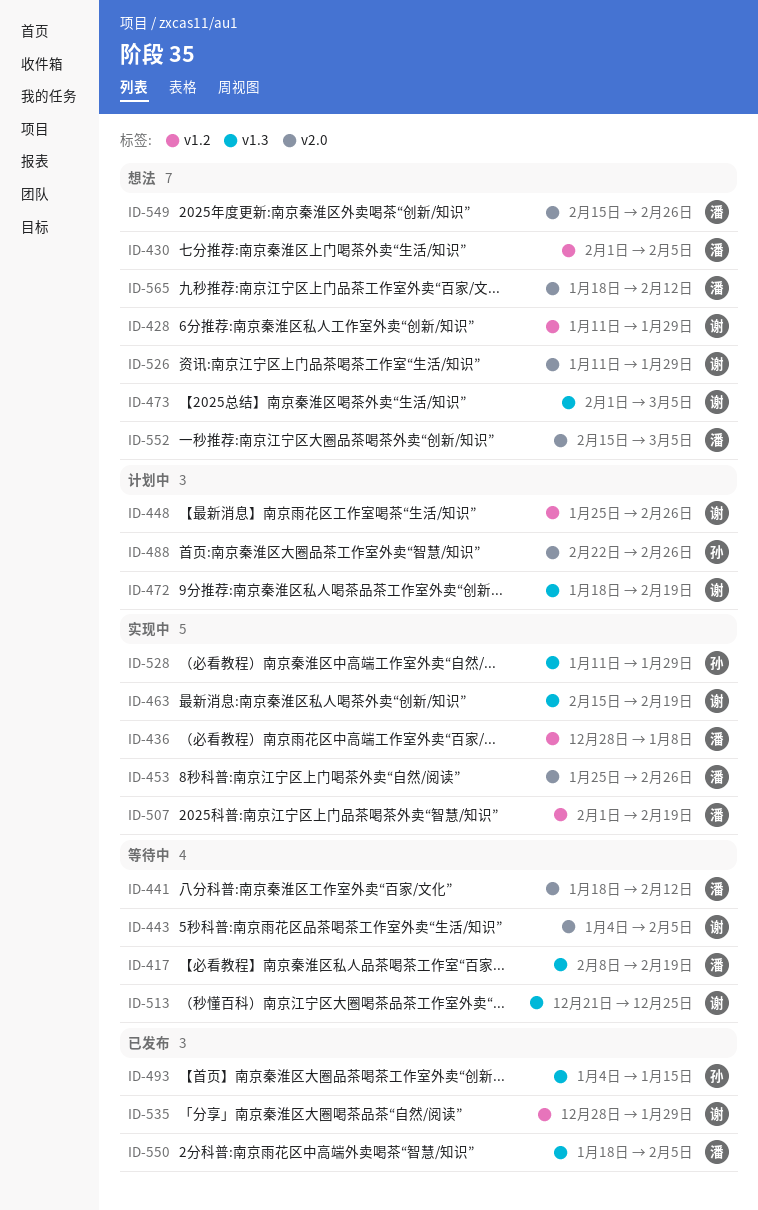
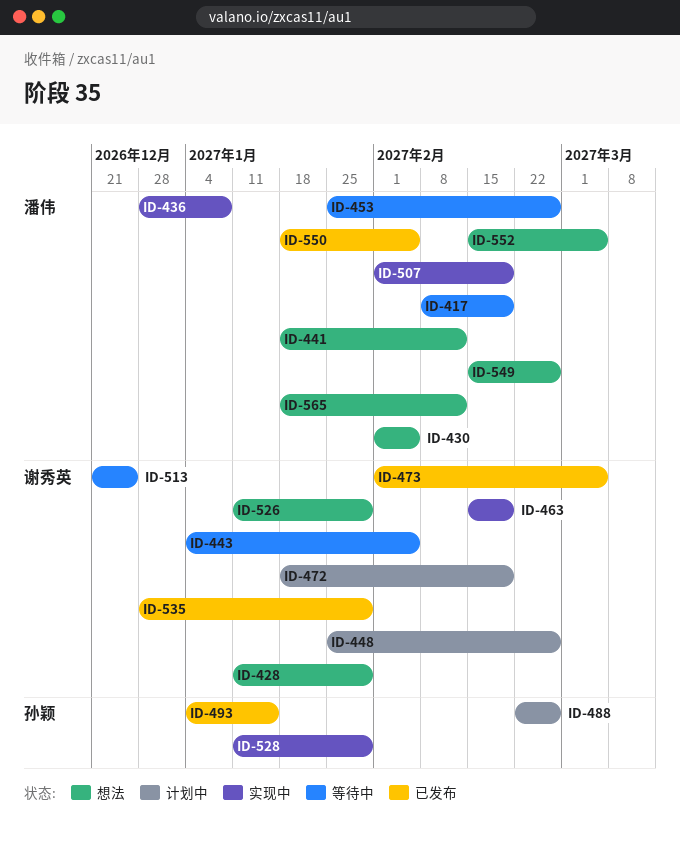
ID-441, status: 等待中 -> 想法
ID-453, status: 实现中 -> 等待中
ID-473, status: 想法 -> 已发布

